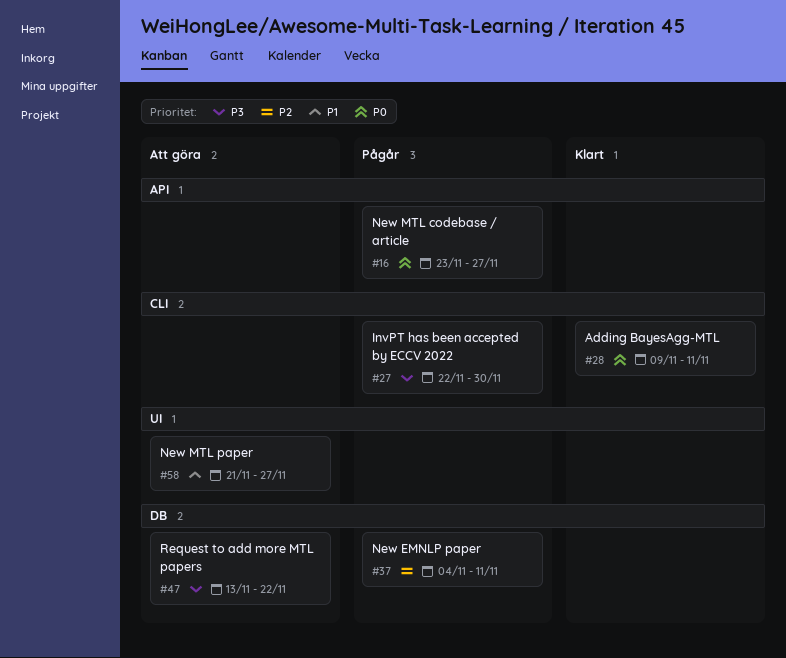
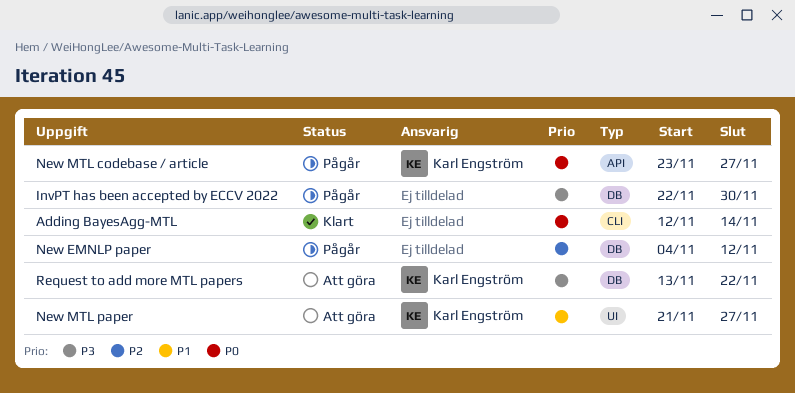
Adding BayesAgg-MTL, start: Nov 9 -> Nov 12
Adding BayesAgg-MTL, due: Nov 11 -> Nov 14
InvPT has been accepted by ECCV 2022, label: CLI -> DB
New EMNLP paper, due: Nov 11 -> Nov 12

